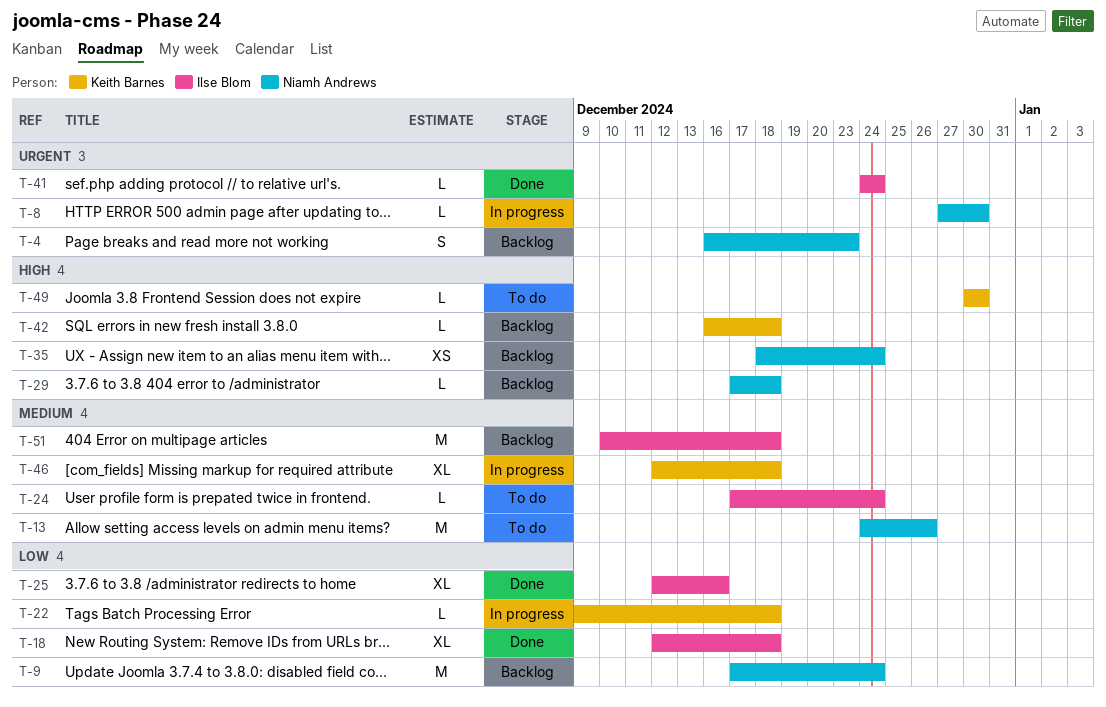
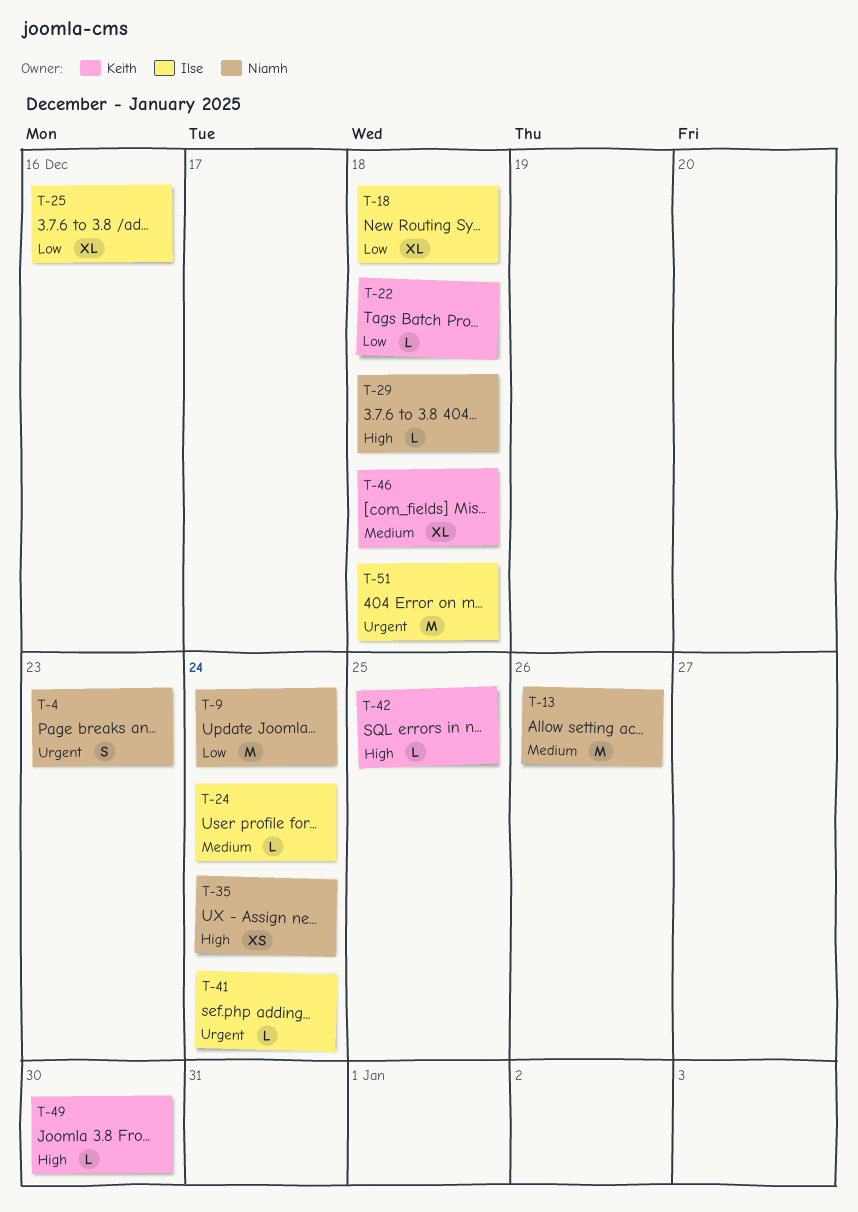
T-8: present -> none
T-42, due: Dec 18 -> Dec 25
T-51, priority: Medium -> Urgent

